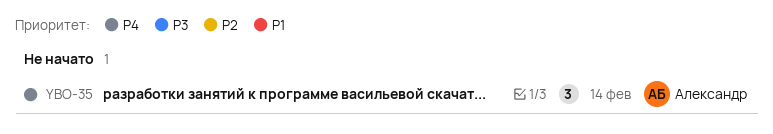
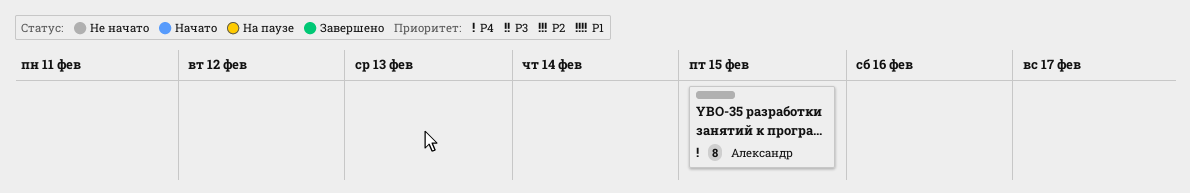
YBO-35, estimate: 3 -> 8
YBO-35, due: Feb 14 -> Feb 15

